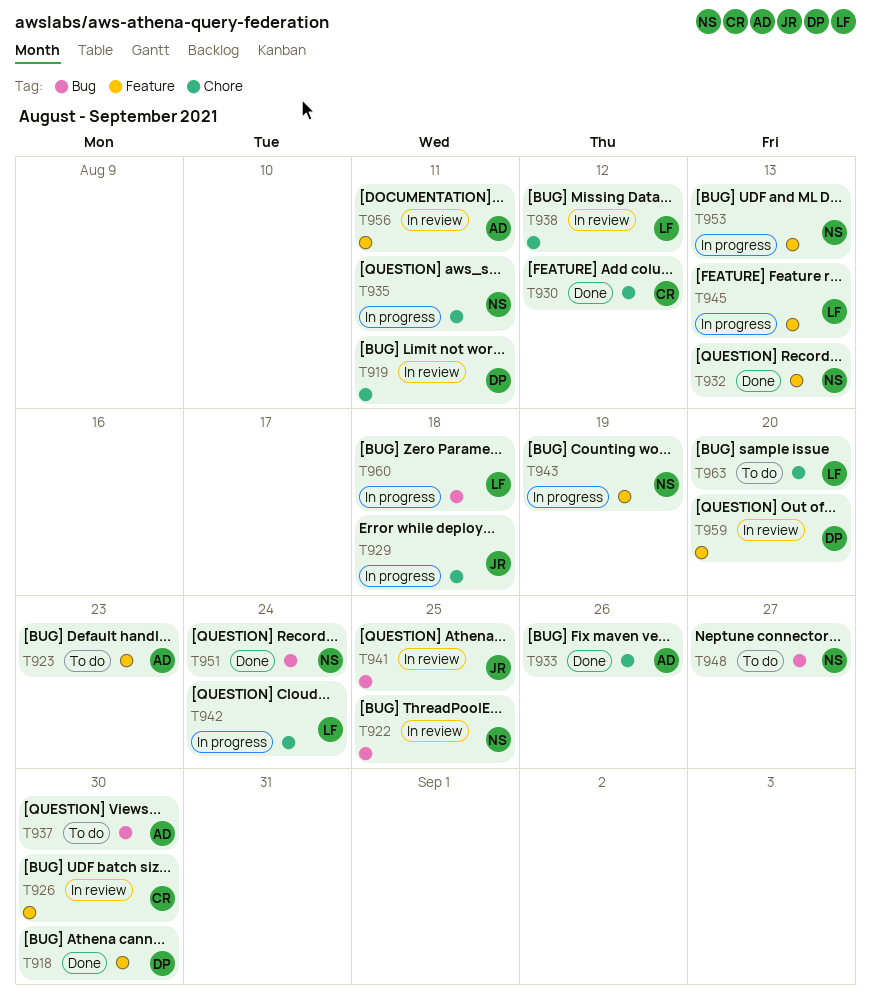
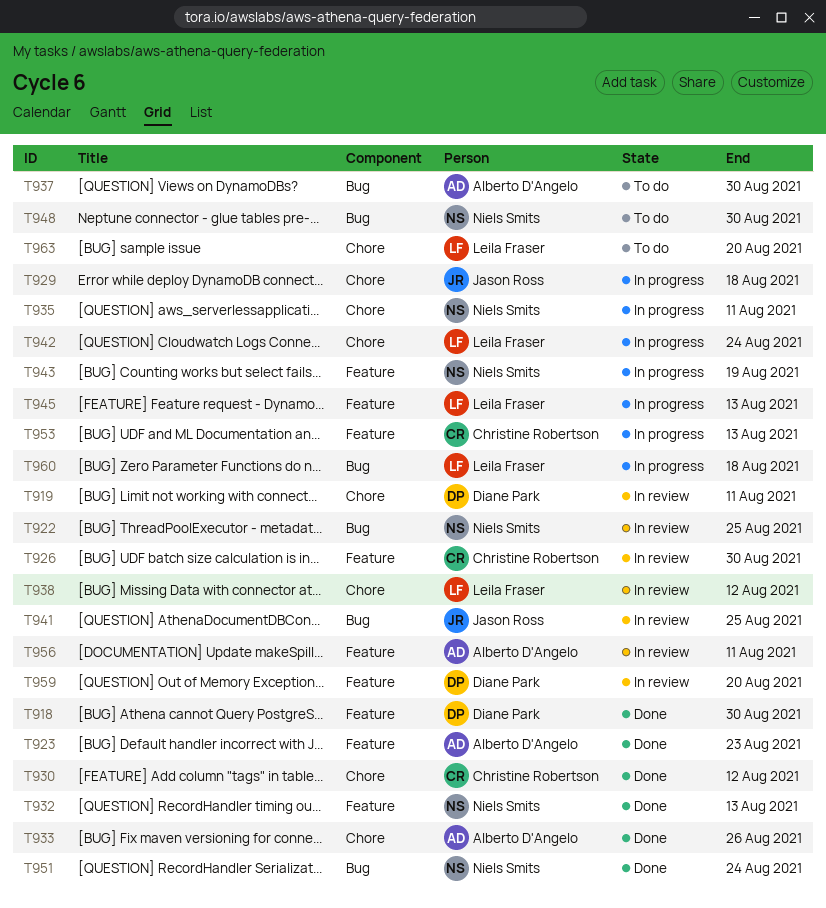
T923, status: To do -> Done
T948, due: Aug 27 -> Aug 30
T953, owner: Niels Smits -> Christine Robertson

